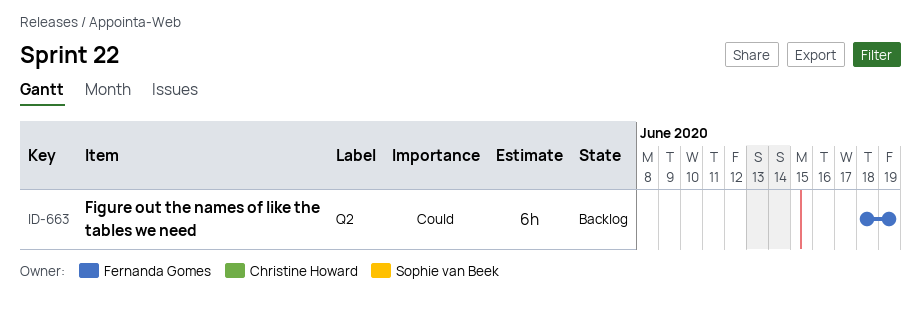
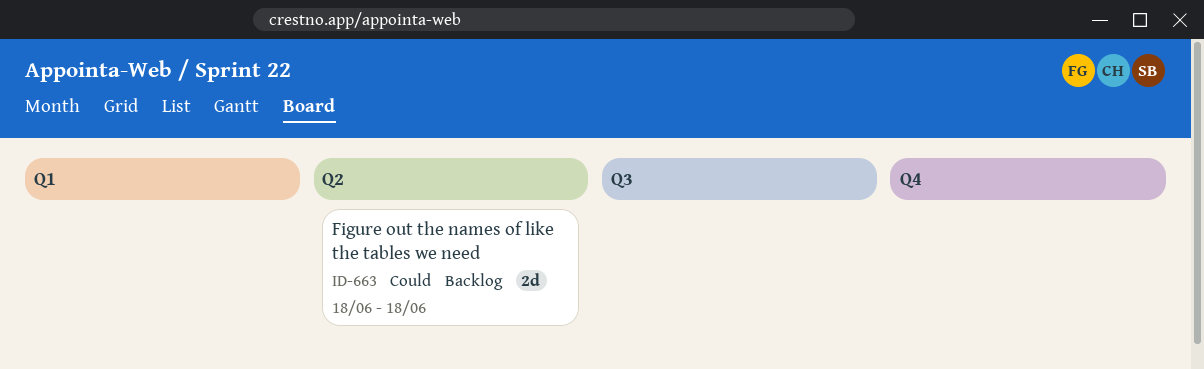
ID-663, estimate: 6h -> 2d
ID-663, due: Jun 19 -> Jun 18

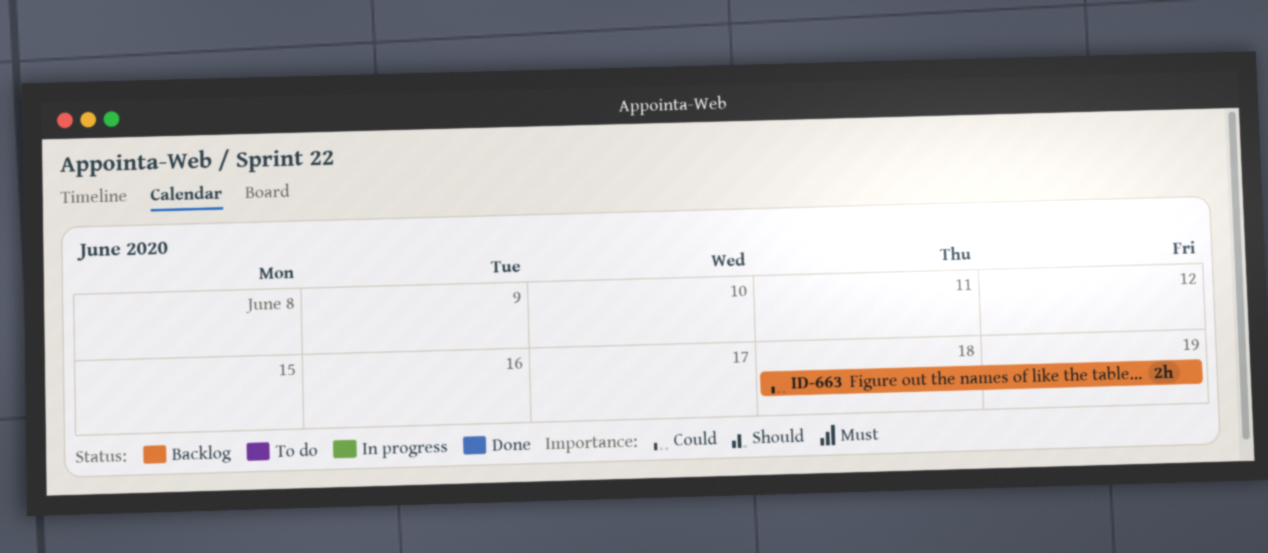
ID-663, estimate: 2d -> 2h
ID-663, due: Jun 18 -> Jun 19

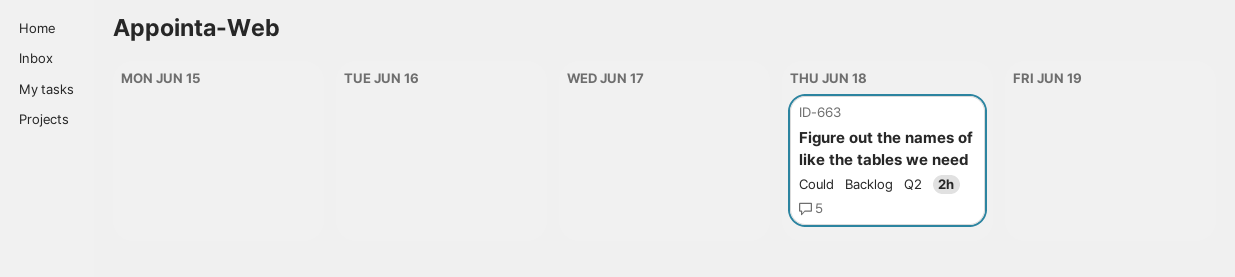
ID-663, due: Jun 19 -> Jun 18

